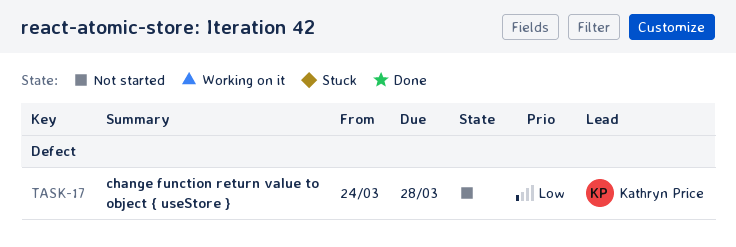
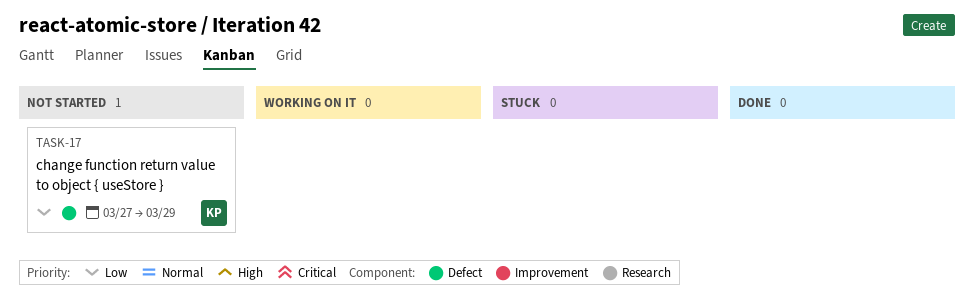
TASK-17, start: Mar 24 -> Mar 27
TASK-17, due: Mar 28 -> Mar 29

